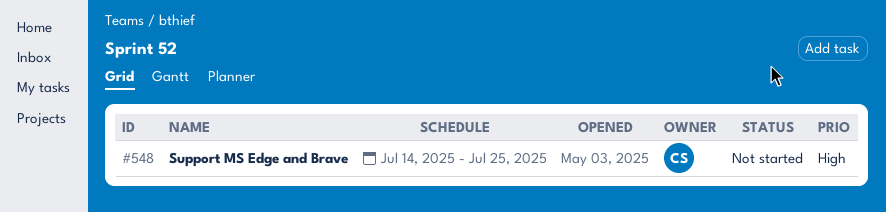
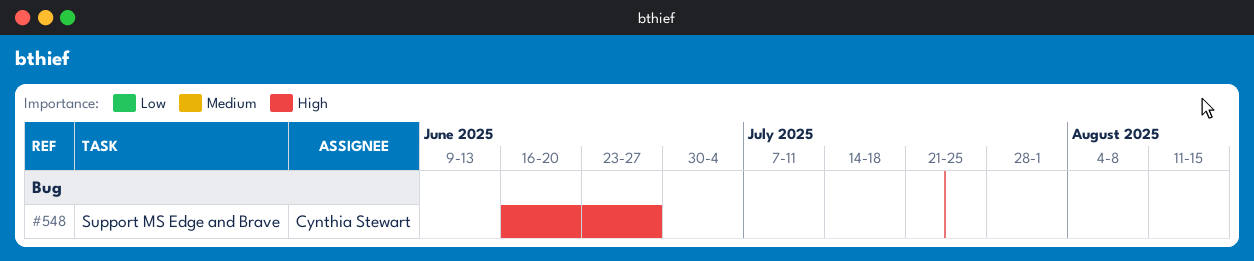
#548, start: Jul 14 -> Jun 16
#548, due: Jul 25 -> Jun 27

